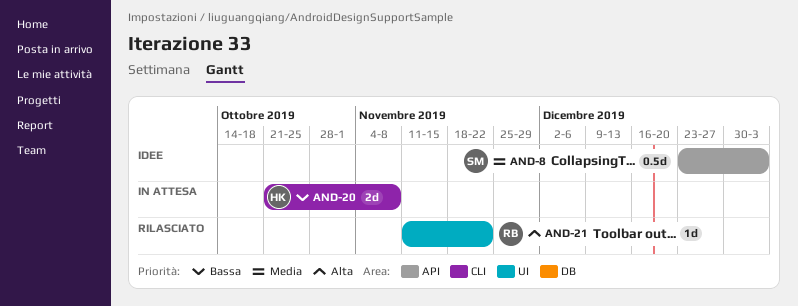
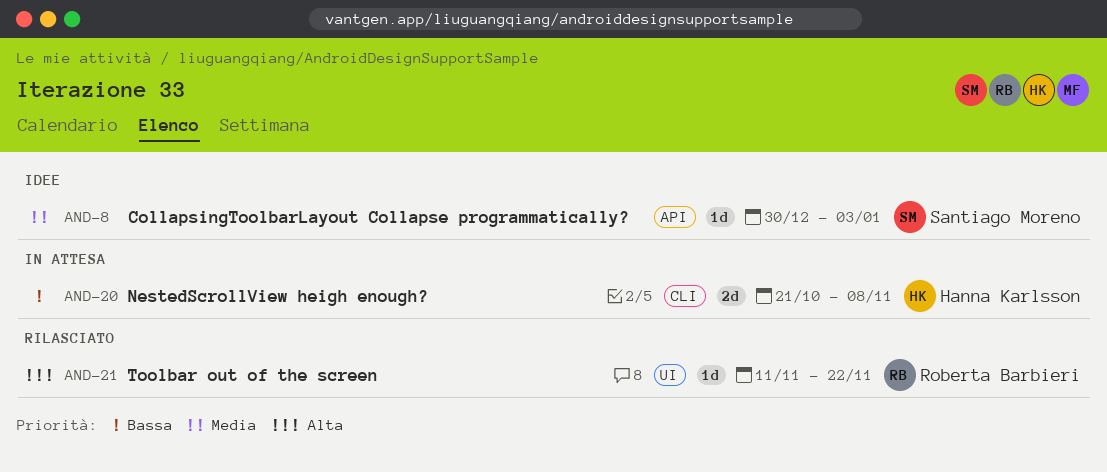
AND-8, estimate: 0.5d -> 1d
AND-8, start: Dec 23 -> Dec 30

